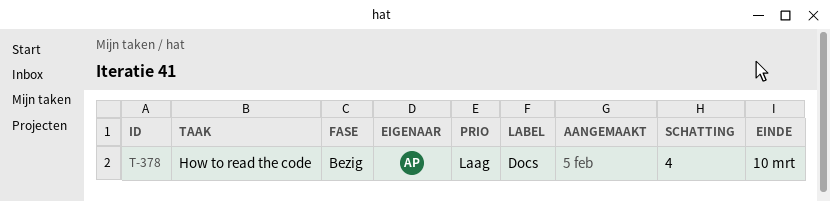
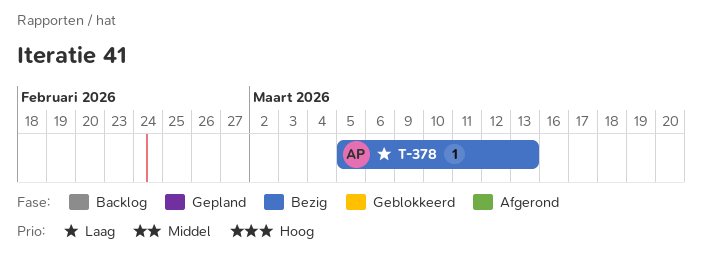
T-378, estimate: 4 -> 1
T-378, due: Mar 10 -> Mar 13

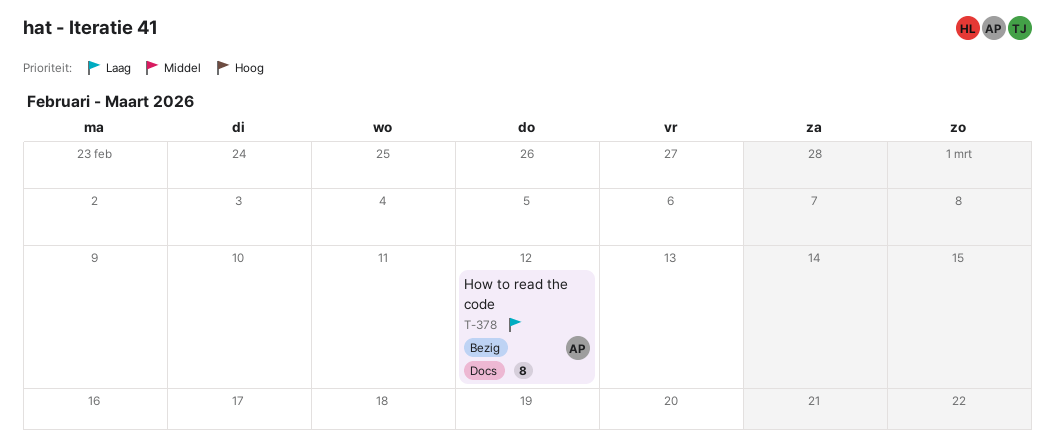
T-378, estimate: 1 -> 8
T-378, due: Mar 13 -> Mar 12

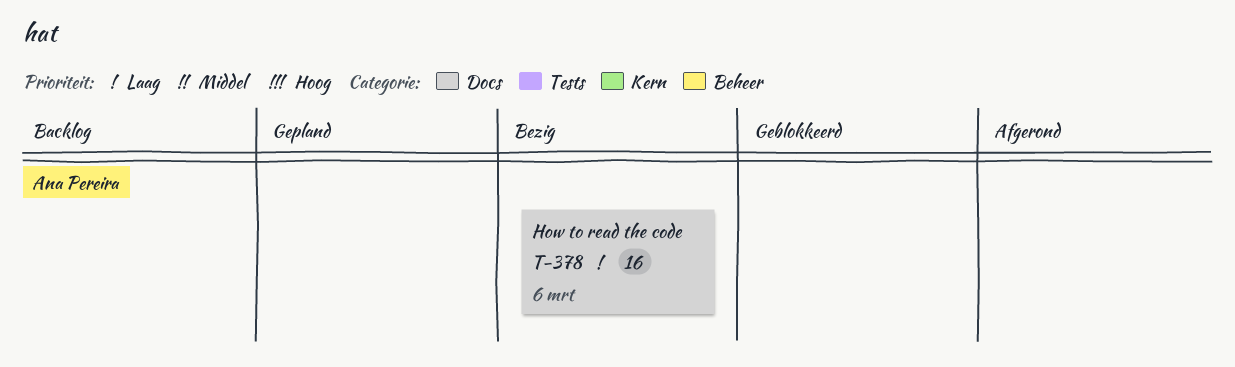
T-378, estimate: 8 -> 16
T-378, due: Mar 12 -> Mar 6

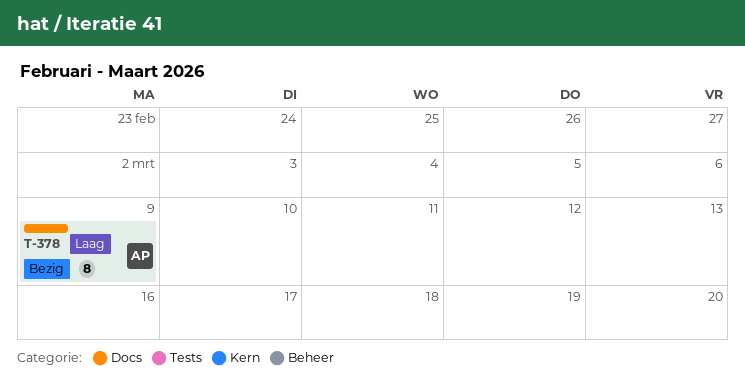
T-378, estimate: 16 -> 8
T-378, due: Mar 6 -> Mar 9

